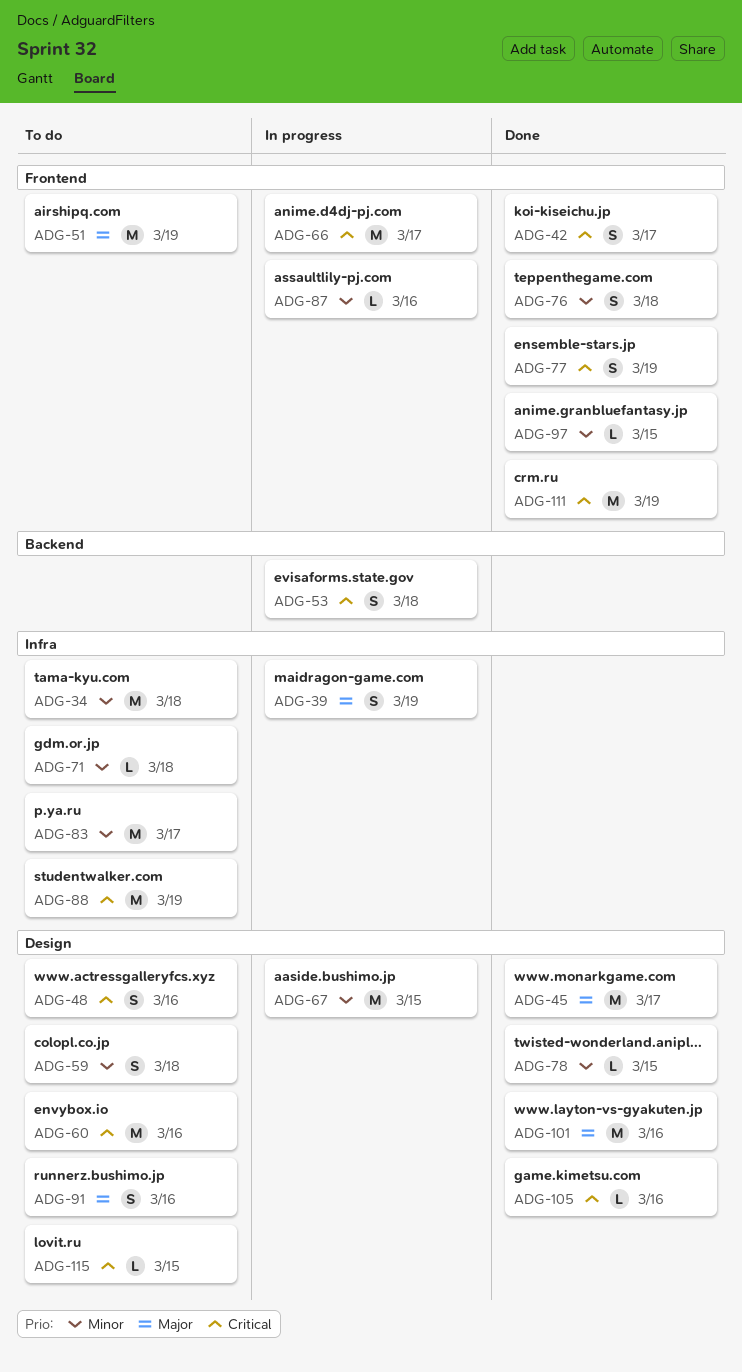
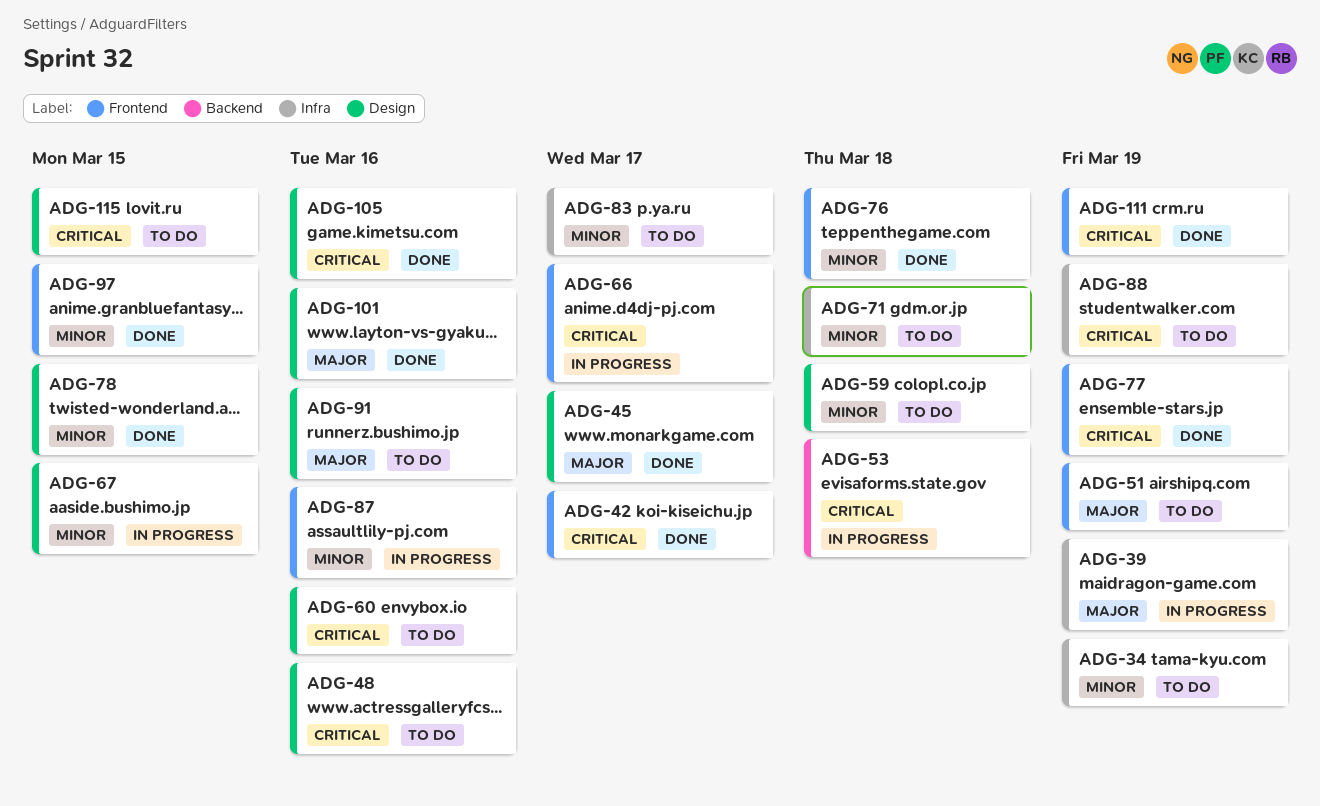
ADG-34, due: Mar 18 -> Mar 19

